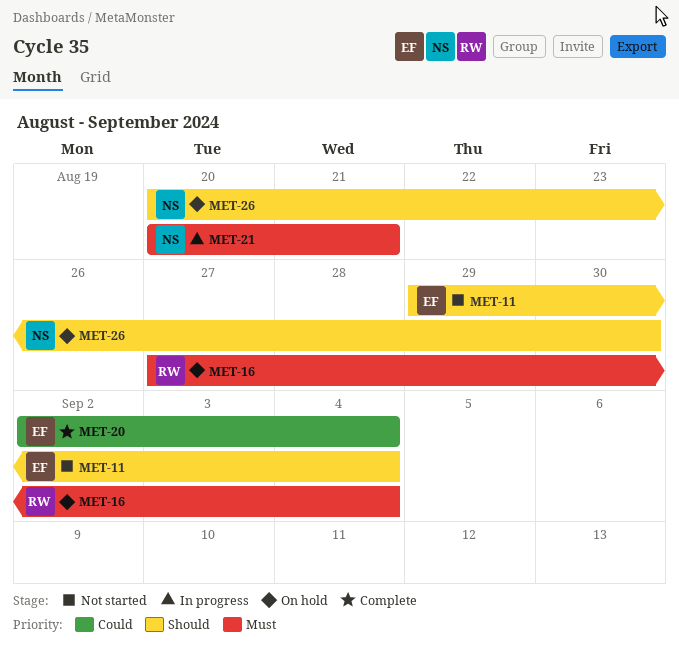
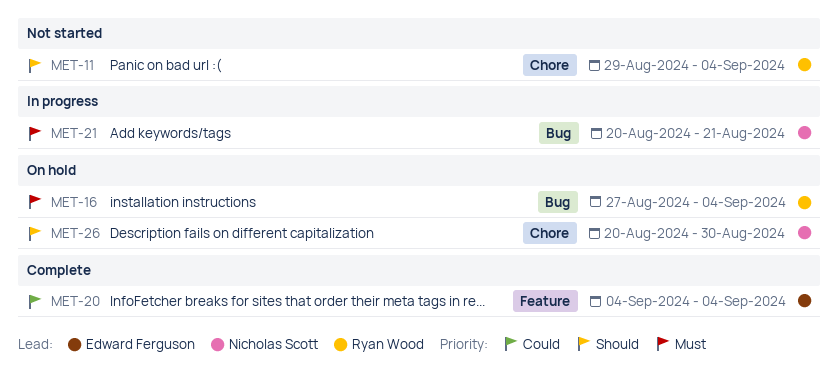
MET-11, owner: Edward Ferguson -> Ryan Wood
MET-20, start: Sep 2 -> Sep 4

